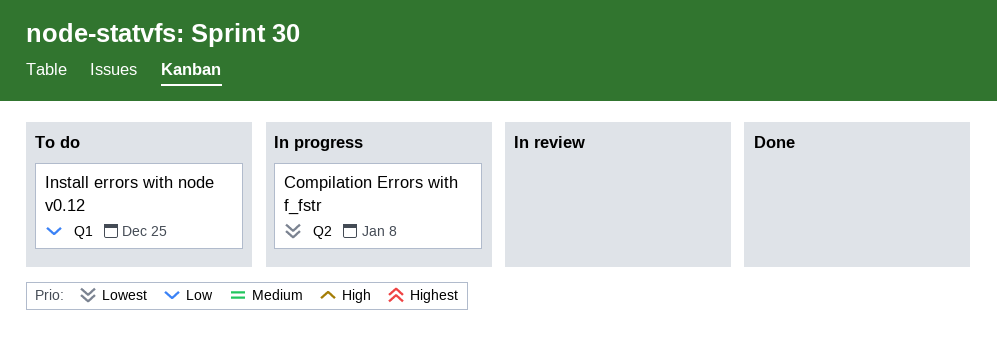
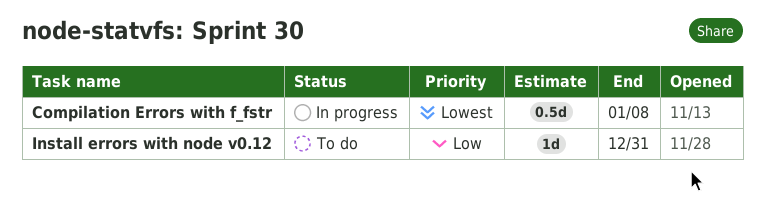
Install errors with node v0.12, due: Dec 25 -> Dec 31

